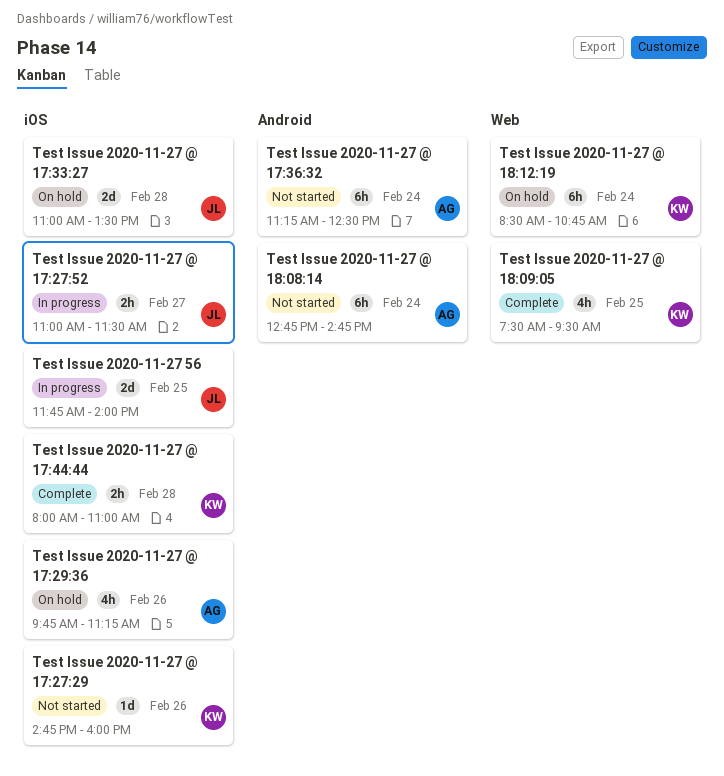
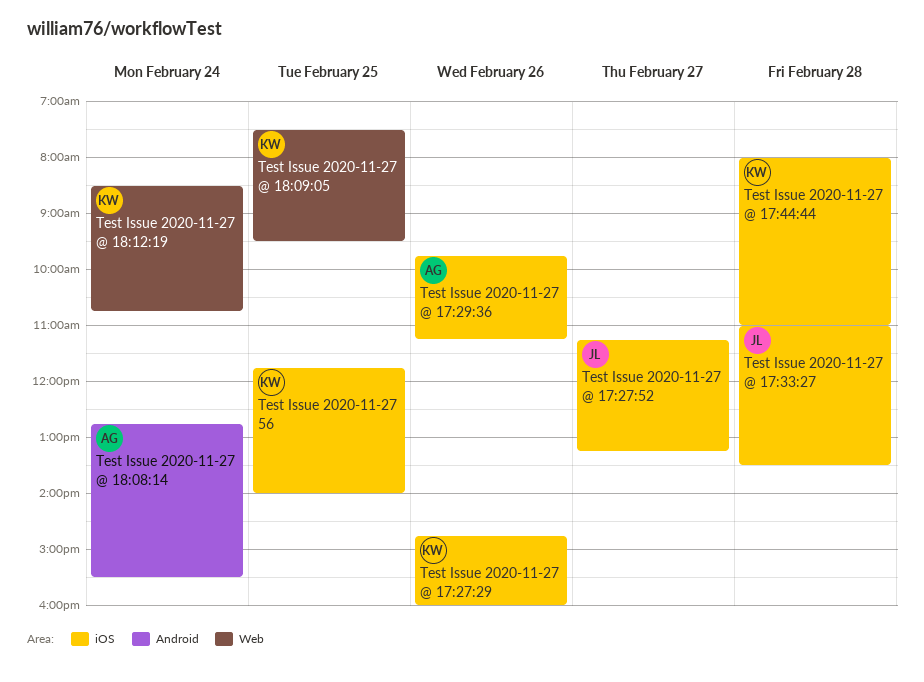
Test Issue 2020-11-27 56, owner: JL -> KW
Test Issue 2020-11-27 @ 17:27:52, begins: 11:00 -> 11:15
Test Issue 2020-11-27 @ 17:27:52, ends: 11:30 -> 13:15
Test Issue 2020-11-27 @ 17:36:32: present -> none
Test Issue 2020-11-27 @ 18:08:14, ends: 14:45 -> 15:30

